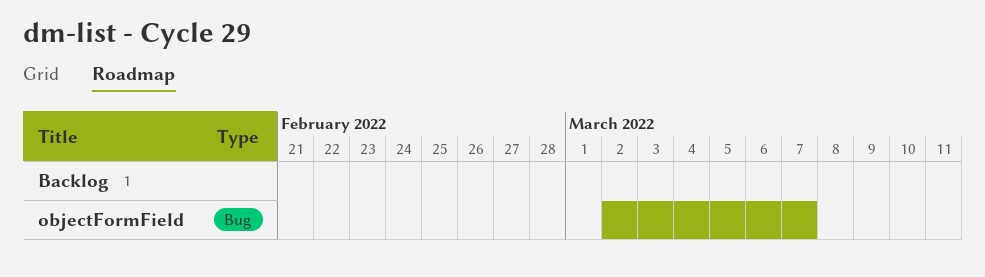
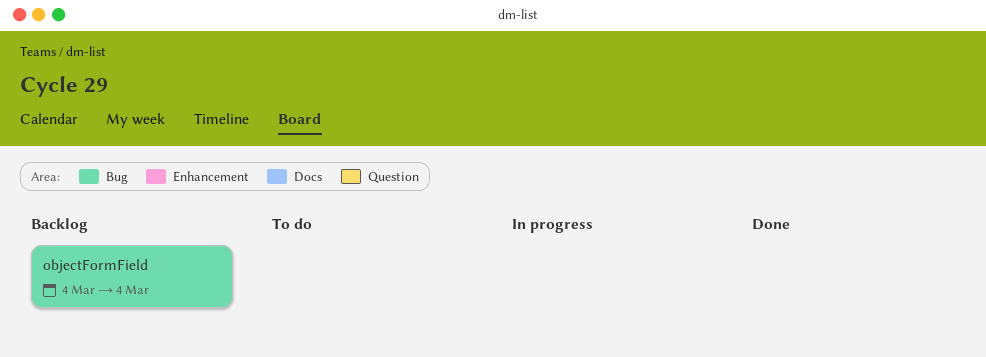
objectFormField, start: Mar 2 -> Mar 4
objectFormField, due: Mar 7 -> Mar 4

